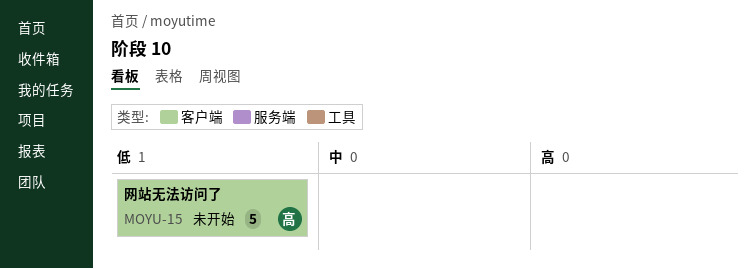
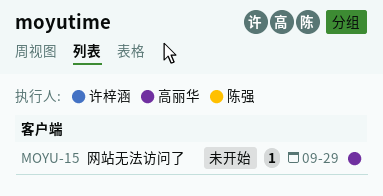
MOYU-15, estimate: 5 -> 1

